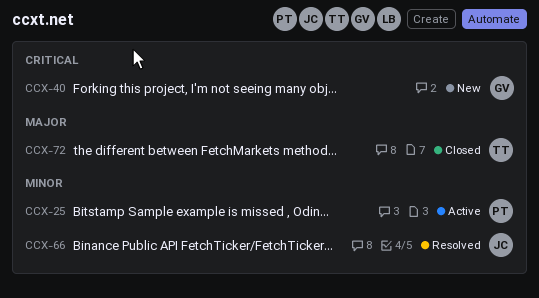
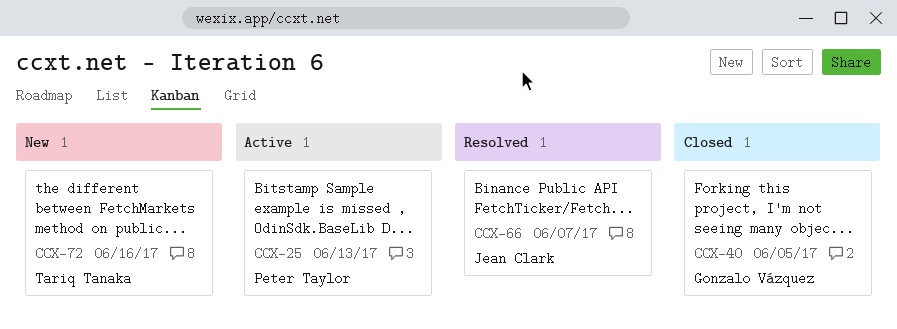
CCX-40, status: New -> Closed
CCX-72, status: Closed -> New

